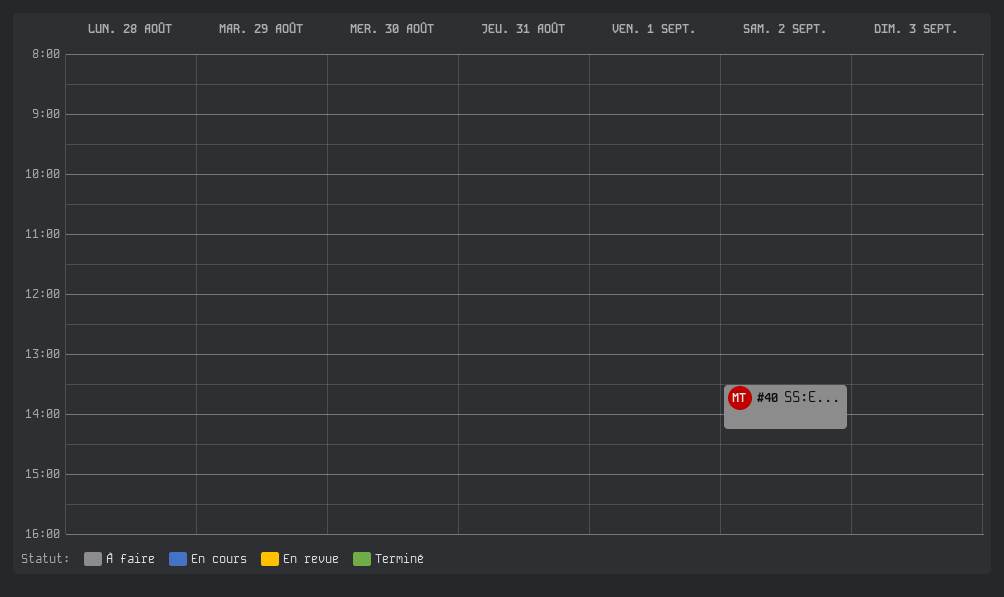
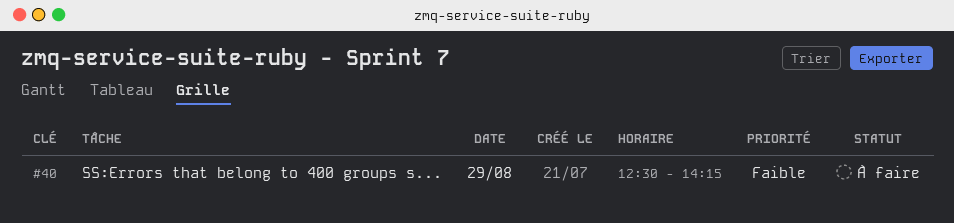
#40, day: Sep 2 -> Aug 29
#40, begins: 13:30 -> 12:30

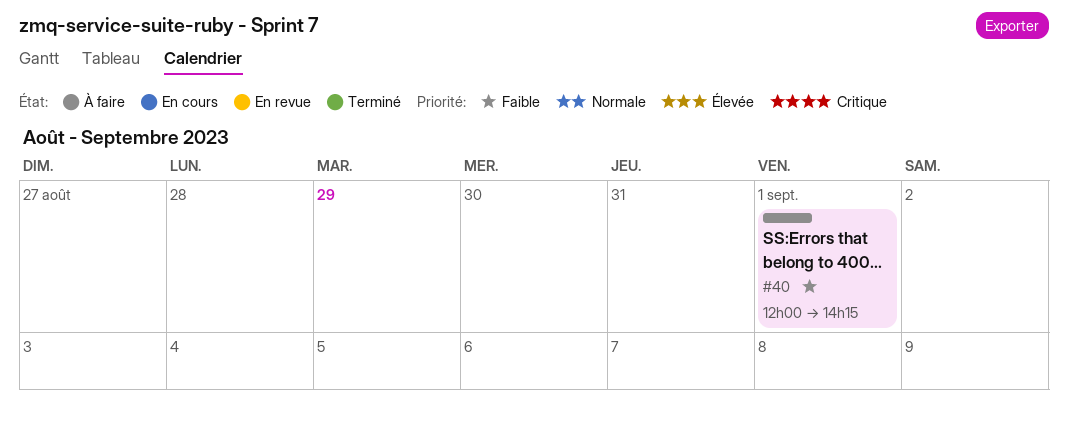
#40, day: Aug 29 -> Sep 1
#40, begins: 12:30 -> 12:00

